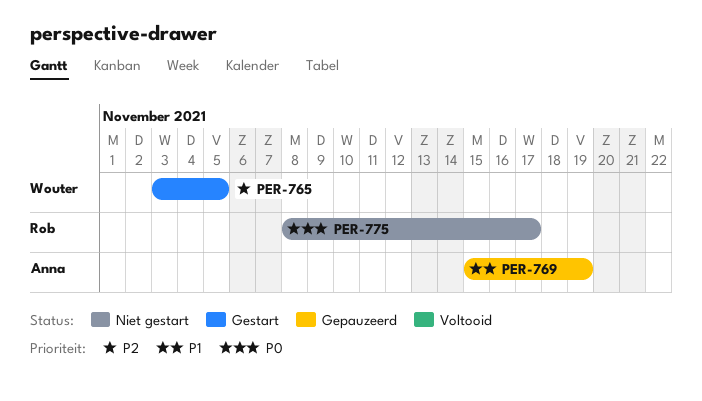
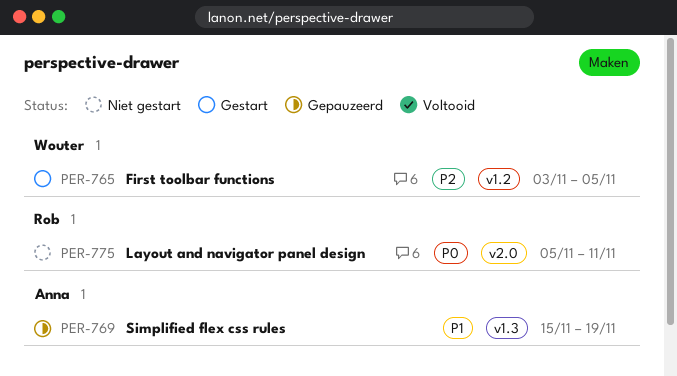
PER-775, start: Nov 8 -> Nov 5
PER-775, due: Nov 17 -> Nov 11

